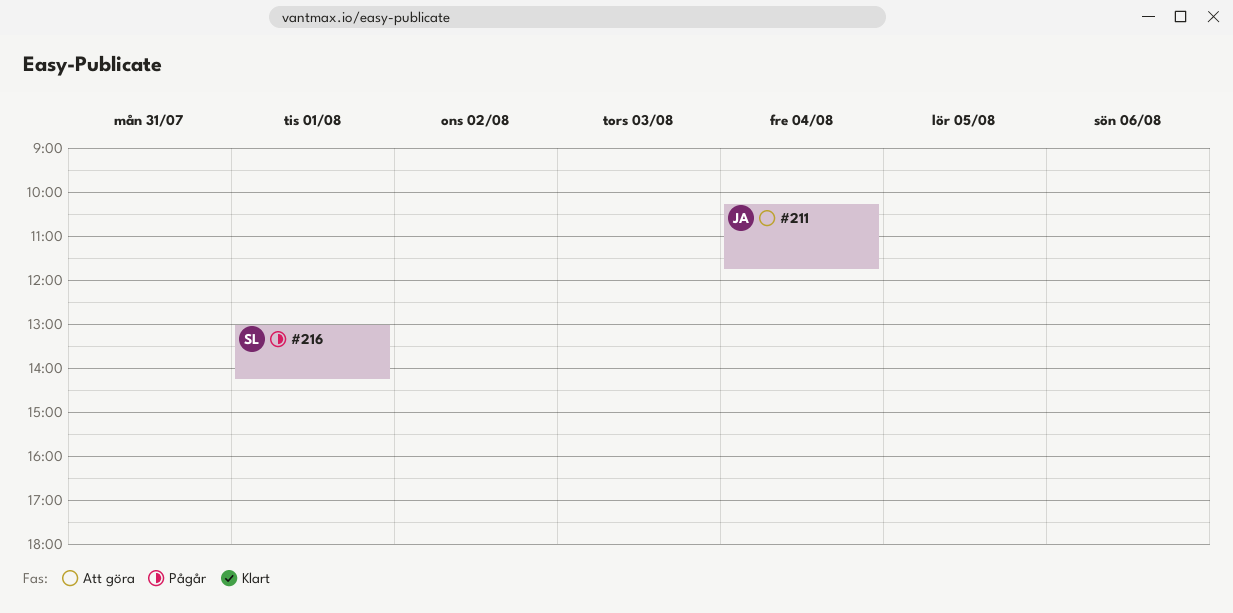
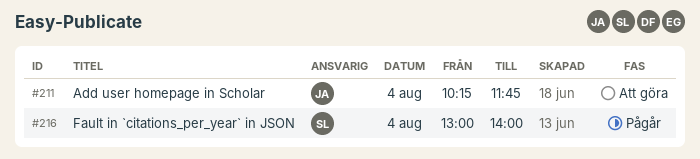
#216, day: Aug 1 -> Aug 4
#216, ends: 14:15 -> 14:00

